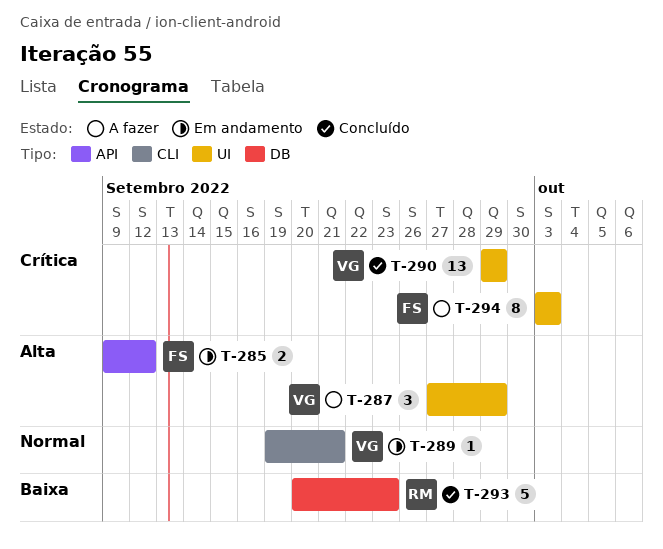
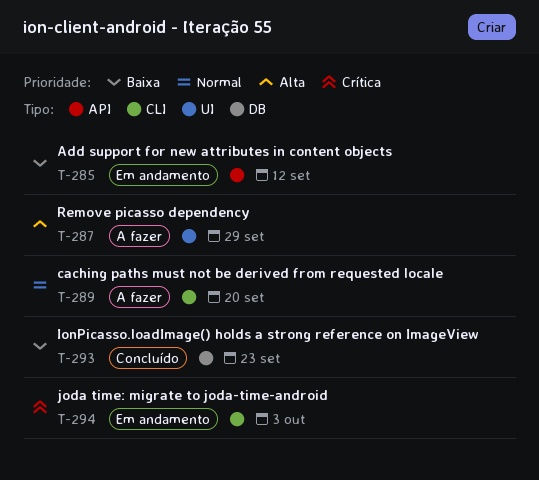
T-285, priority: Alta -> Baixa
T-289, status: Em andamento -> A fazer
T-289, due: Sep 21 -> Sep 20
T-290: present -> none
T-294, status: A fazer -> Em andamento
T-294, label: UI -> CLI

